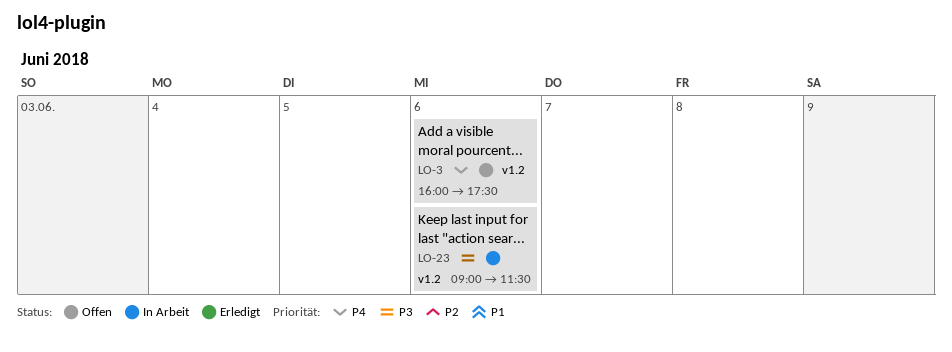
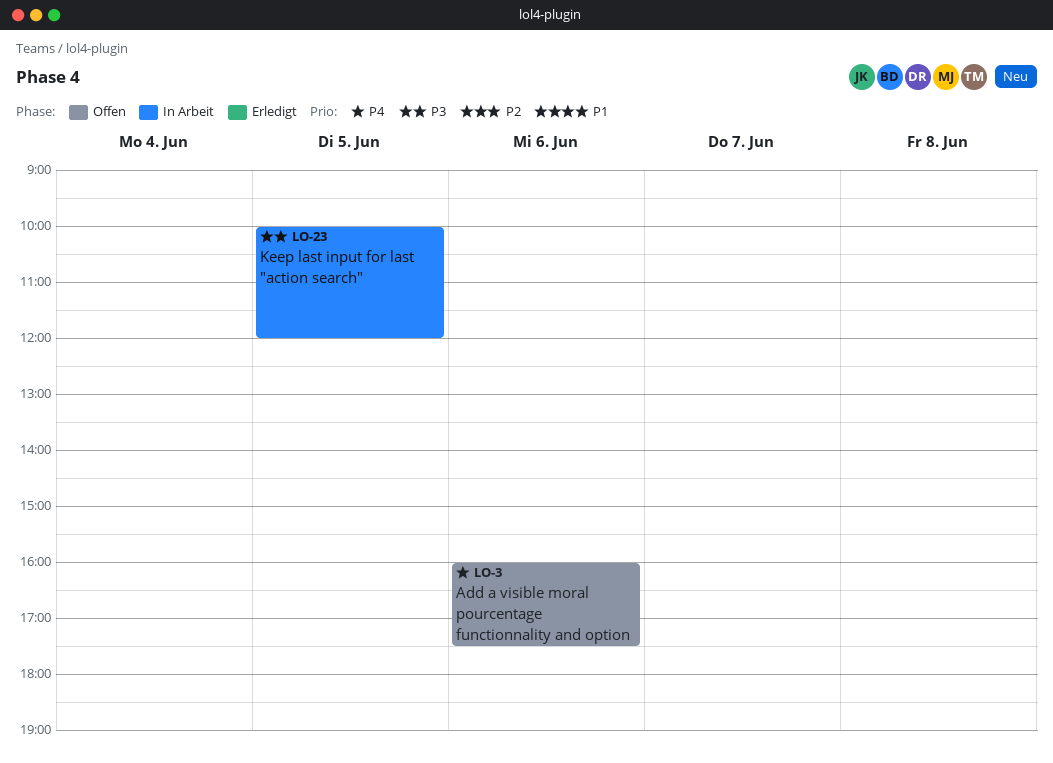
LO-23, day: Jun 6 -> Jun 5
LO-23, begins: 09:00 -> 10:00
LO-23, ends: 11:30 -> 12:00

